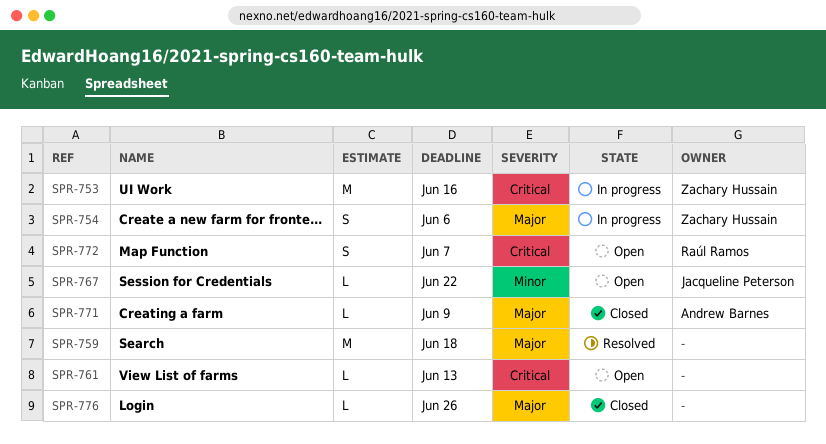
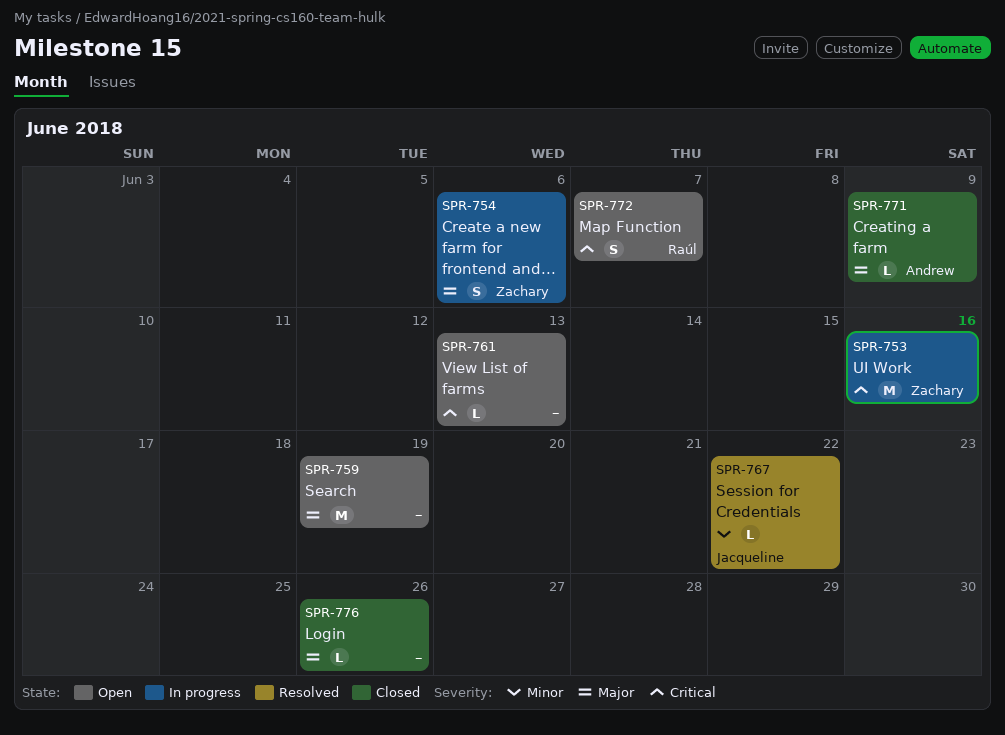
SPR-759, status: Resolved -> Open
SPR-759, due: Jun 18 -> Jun 19
SPR-767, status: Open -> Resolved

